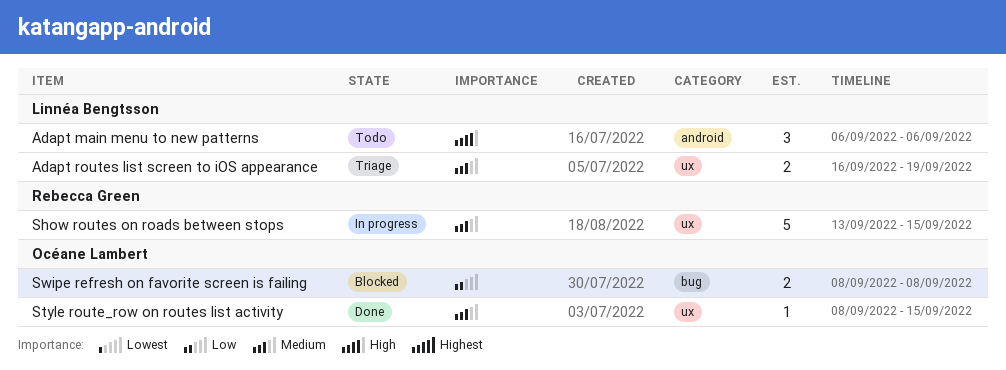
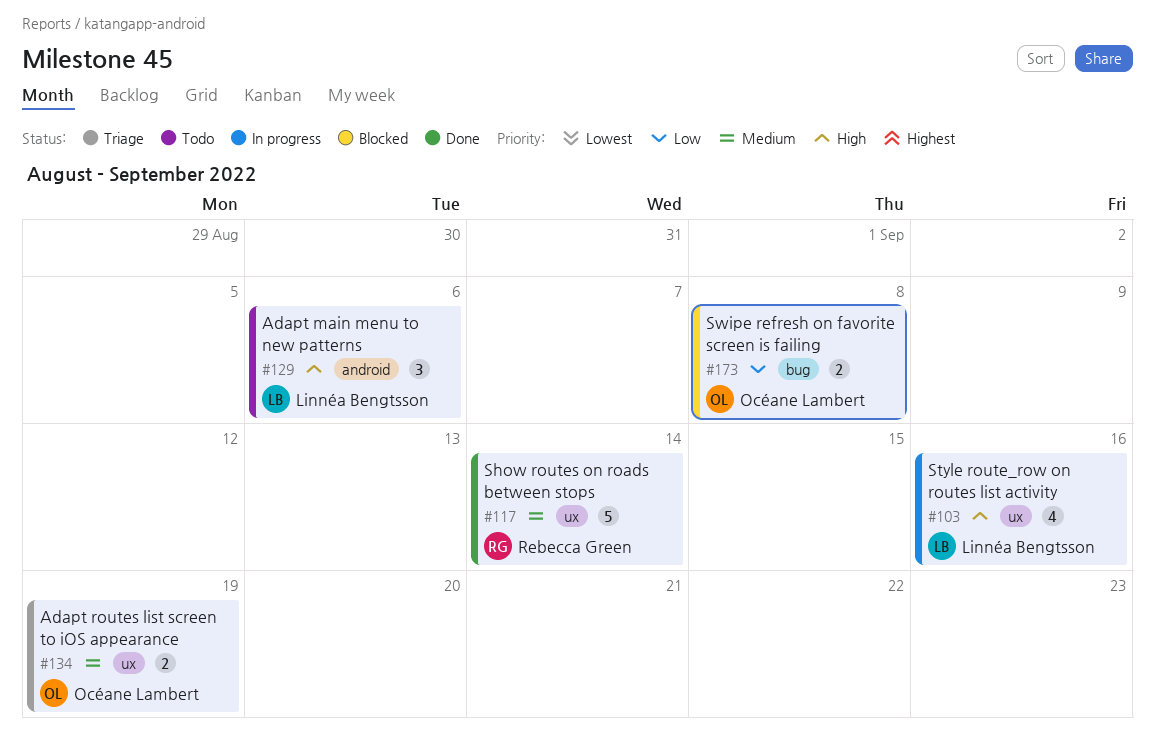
Adapt routes list screen to iOS appearance, owner: Linnéa Bengtsson -> Océane Lambert
Show routes on roads between stops, status: In progress -> Done
Show routes on roads between stops, due: Sep 15 -> Sep 14
Style route_row on routes list activity, status: Done -> In progress
Style route_row on routes list activity, owner: Océane Lambert -> Linnéa Bengtsson
Style route_row on routes list activity, priority: Medium -> High
Style route_row on routes list activity, estimate: 1 -> 4
Style route_row on routes list activity, due: Sep 15 -> Sep 16

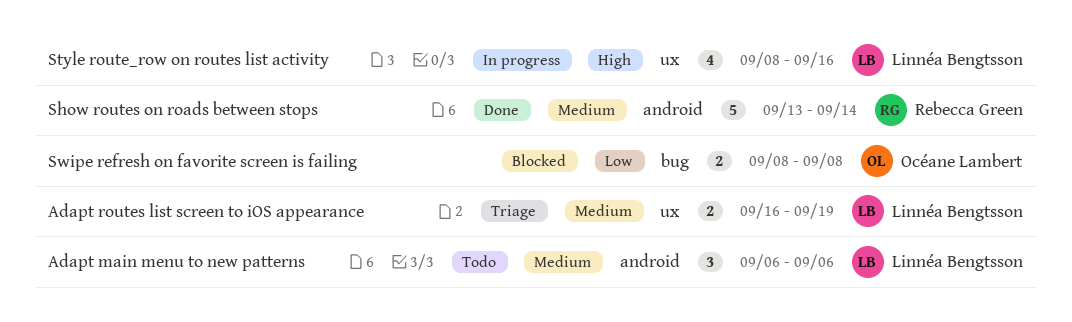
Adapt main menu to new patterns, priority: High -> Medium
Adapt routes list screen to iOS appearance, owner: Océane Lambert -> Linnéa Bengtsson
Show routes on roads between stops, label: ux -> android

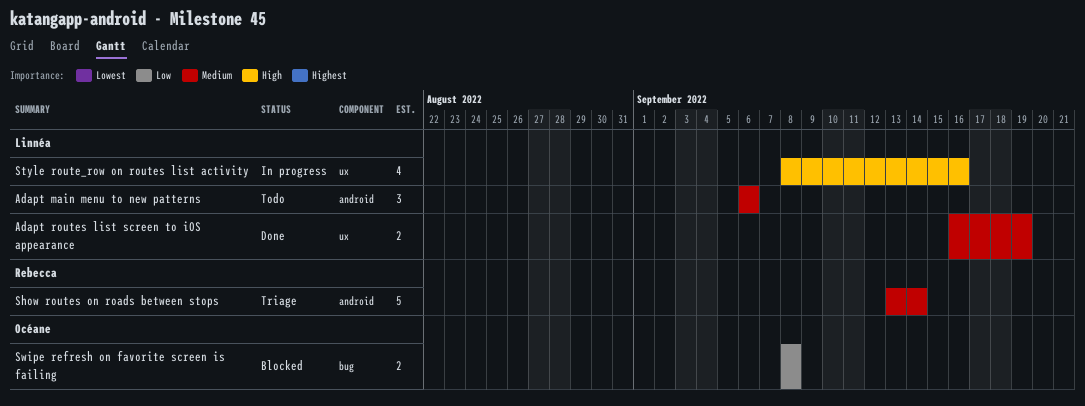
Adapt routes list screen to iOS appearance, status: Triage -> Done
Show routes on roads between stops, status: Done -> Triage

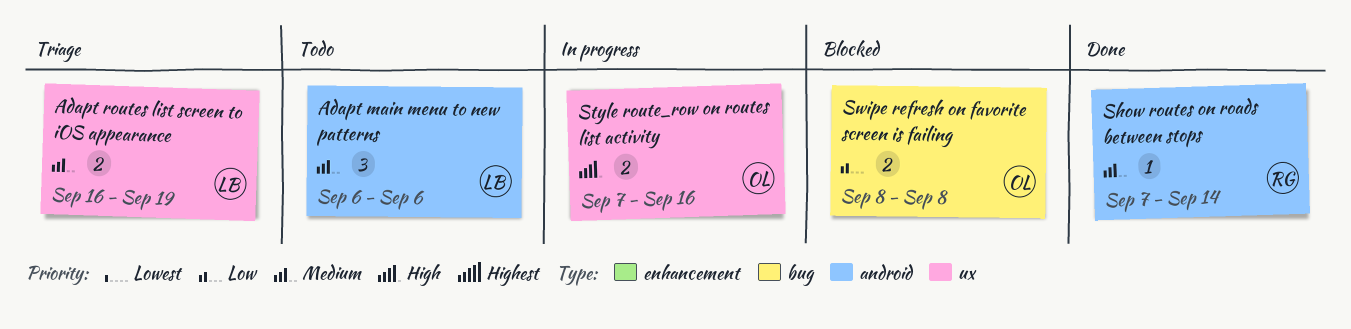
Adapt routes list screen to iOS appearance, status: Done -> Triage
Show routes on roads between stops, status: Triage -> Done
Show routes on roads between stops, estimate: 5 -> 1
Show routes on roads between stops, start: Sep 13 -> Sep 7
Style route_row on routes list activity, owner: Linnéa -> Océane
Style route_row on routes list activity, estimate: 4 -> 2
Style route_row on routes list activity, start: Sep 8 -> Sep 7

